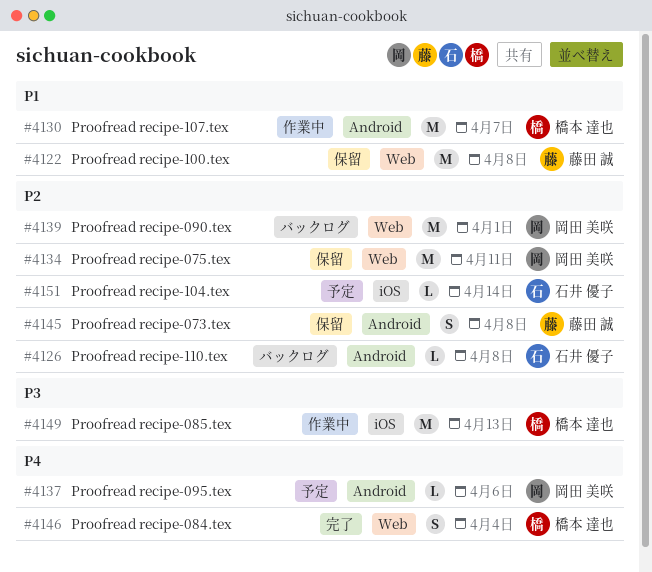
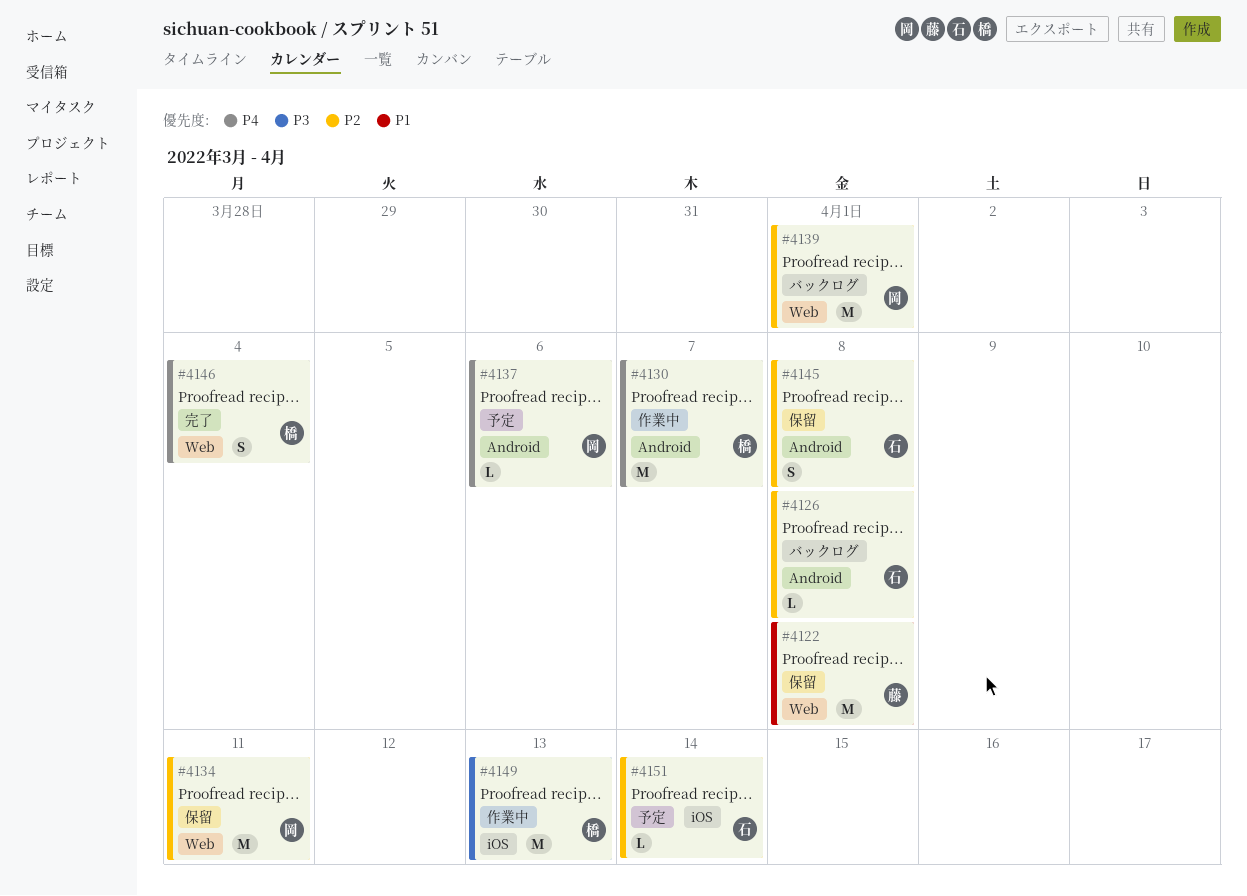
#4130, priority: P1 -> P4
#4145, owner: 藤田 誠 -> 石井 優子

